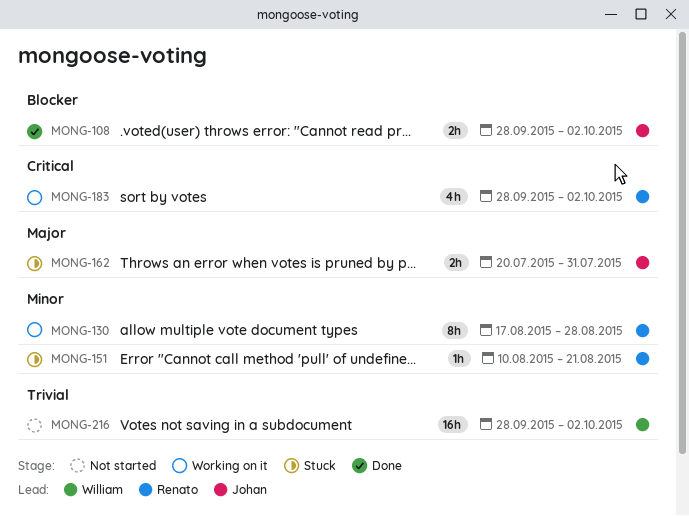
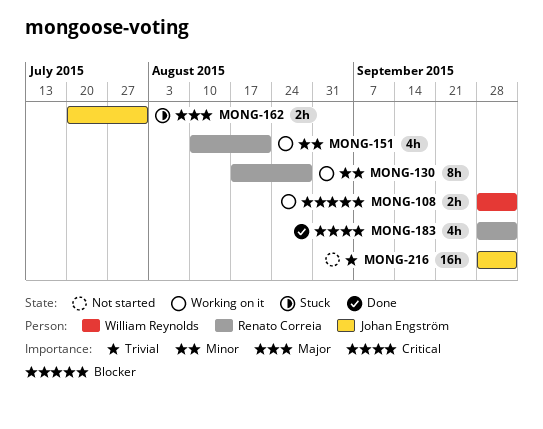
MONG-108, status: Done -> Working on it
MONG-108, owner: Johan Engström -> William Reynolds
MONG-151, status: Stuck -> Working on it
MONG-151, estimate: 1h -> 4h
MONG-183, status: Working on it -> Done
MONG-216, owner: William Reynolds -> Johan Engström

